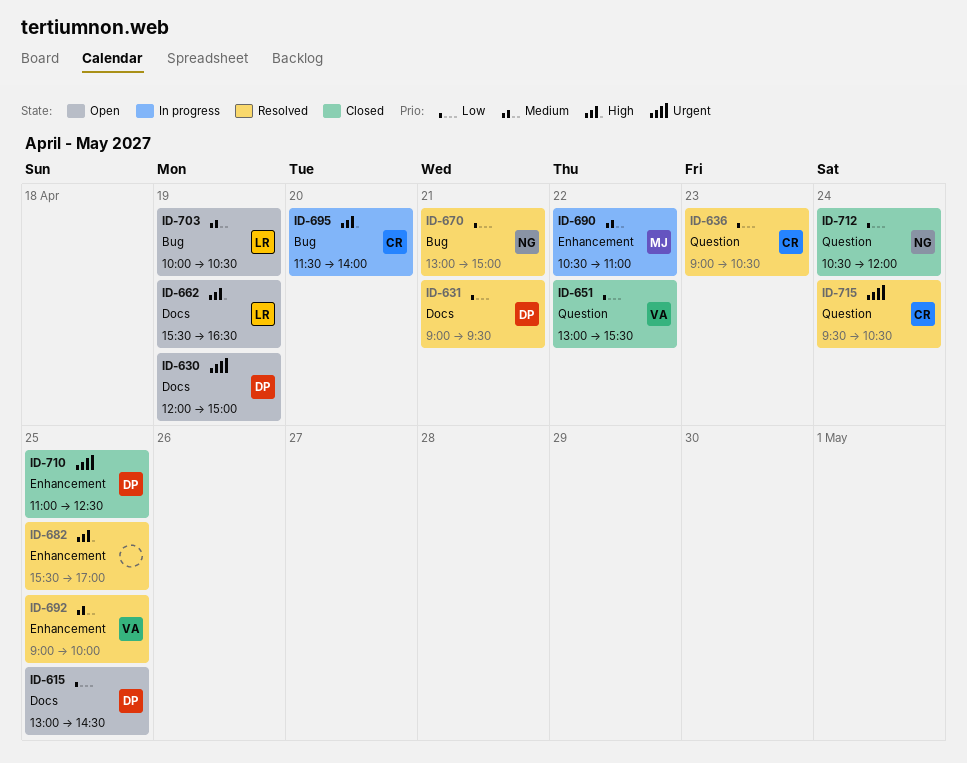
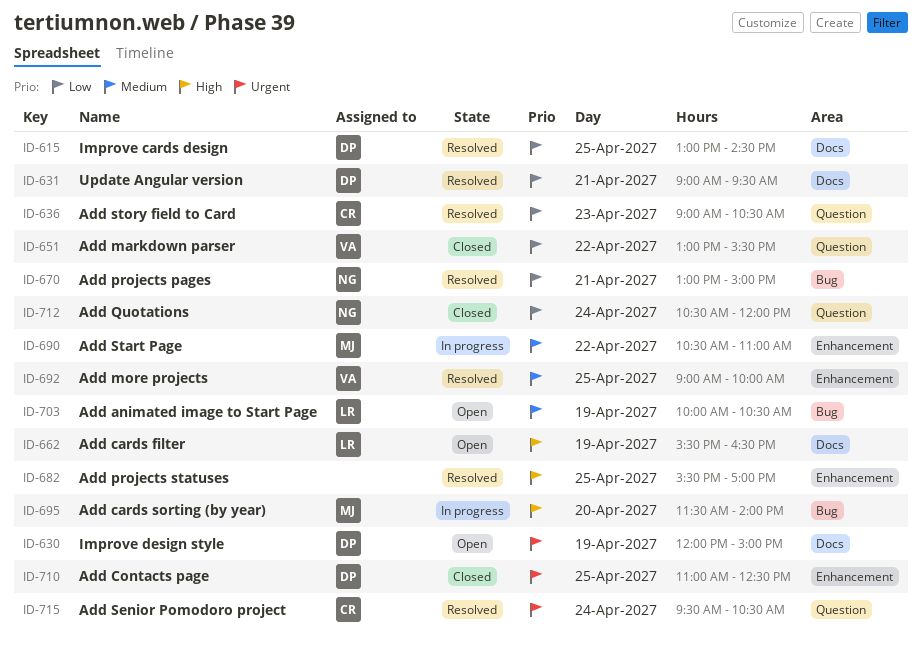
ID-615, status: Open -> Resolved
ID-695, owner: CR -> MJ

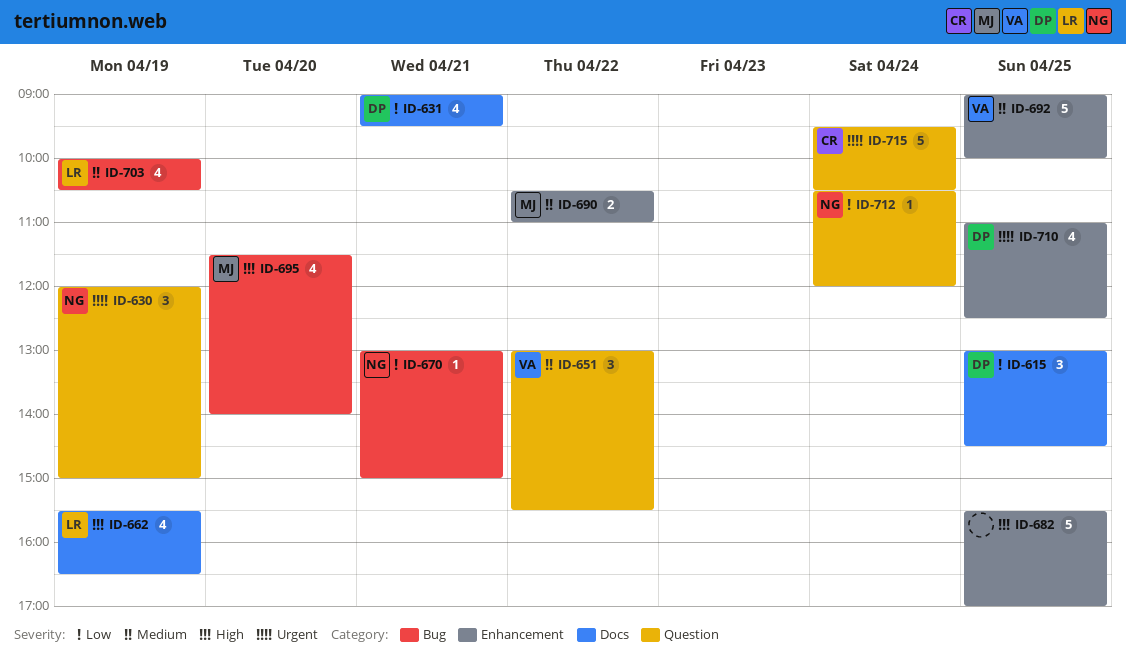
ID-630, owner: DP -> NG
ID-630, label: Docs -> Question
ID-636: present -> none
ID-651, priority: Low -> Medium

